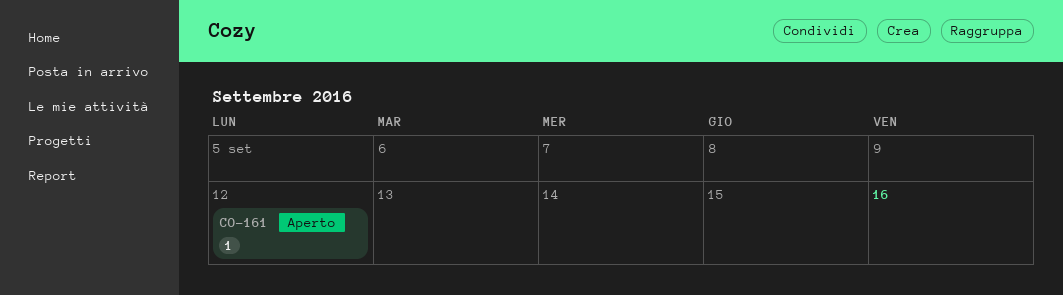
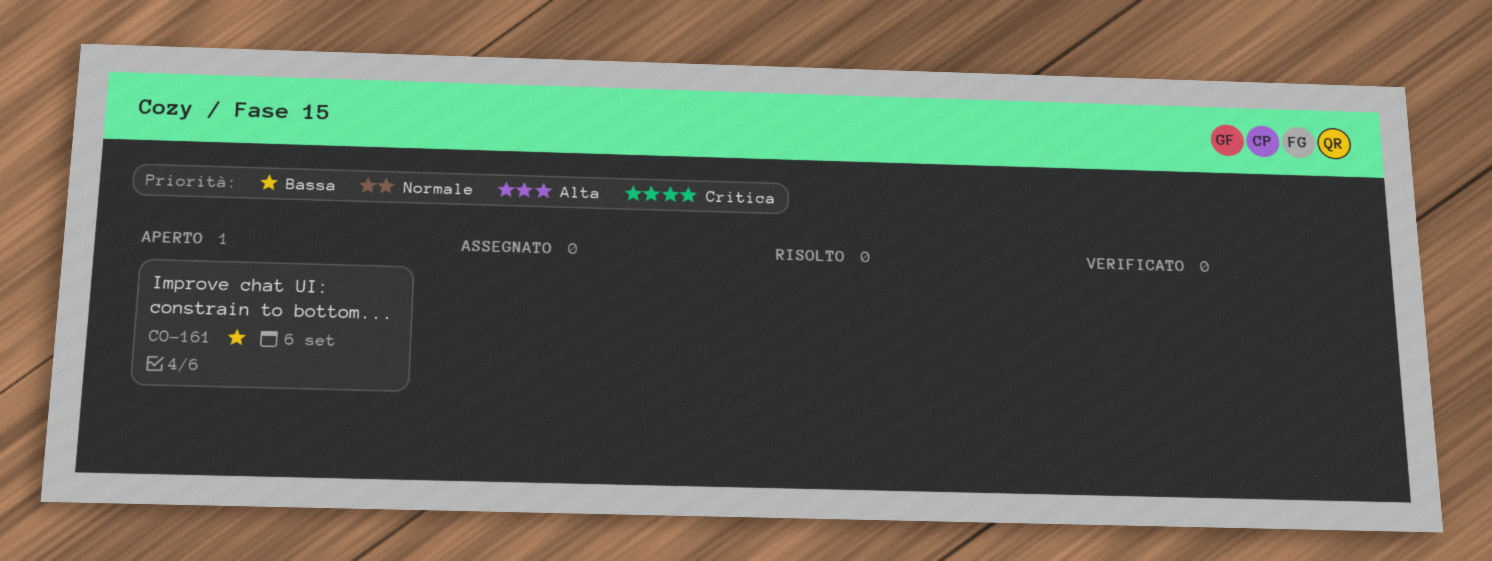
CO-161, due: Sep 12 -> Sep 6

